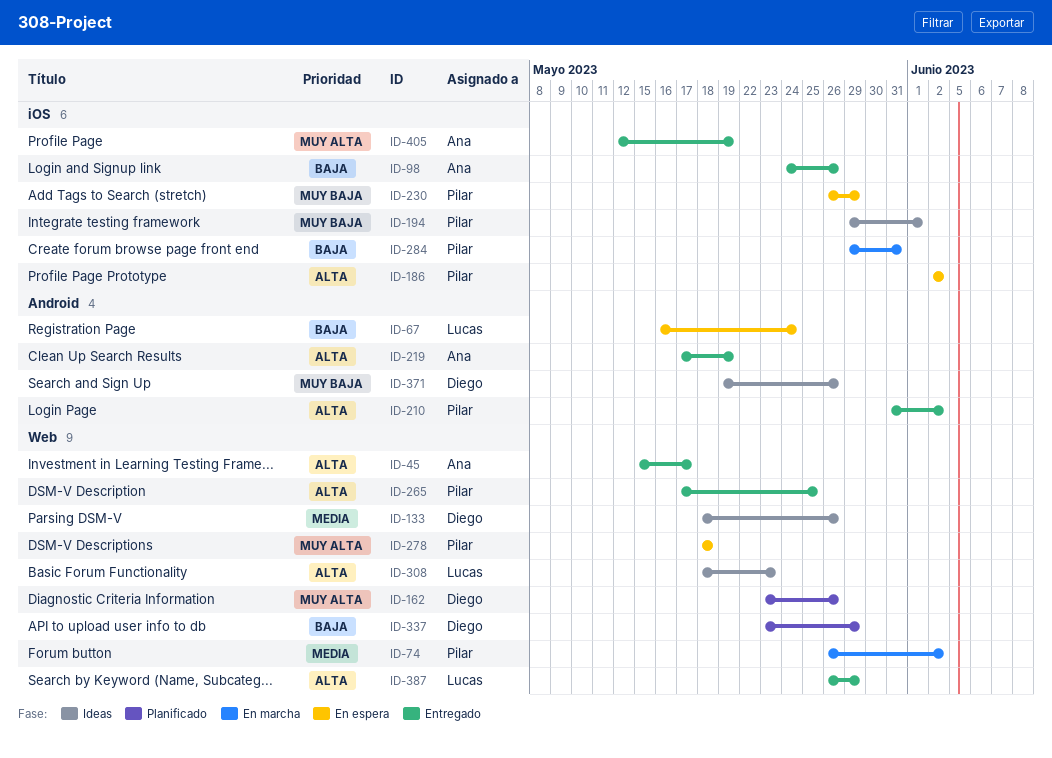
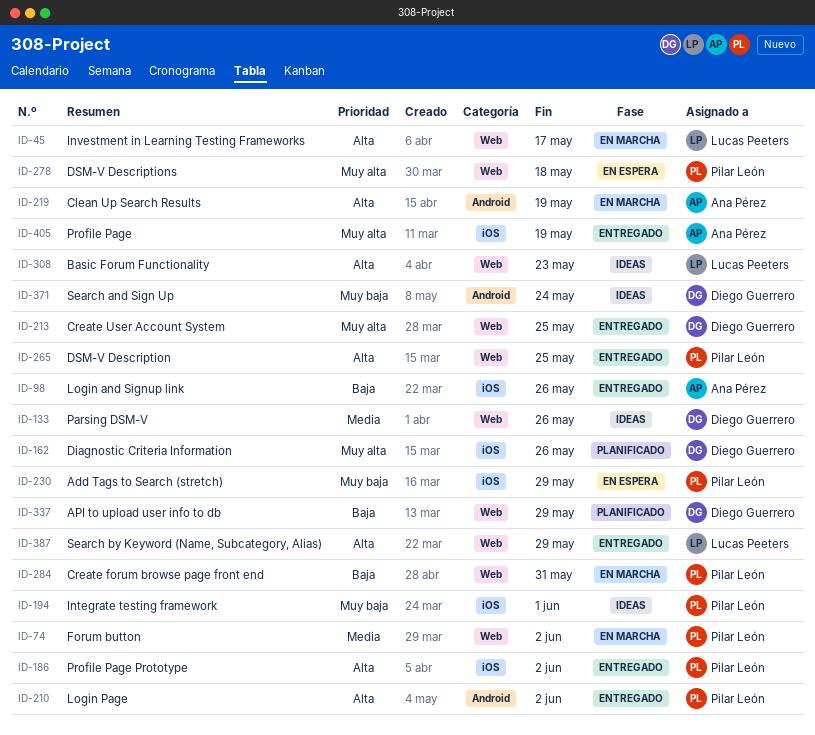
ID-45, status: Entregado -> En marcha
ID-45, owner: Ana Pérez -> Lucas Peeters
ID-67: present -> none
ID-162, label: Web -> iOS
ID-186, status: En espera -> Entregado
ID-213: none -> present
ID-219, status: Entregado -> En marcha
ID-284, label: iOS -> Web
ID-371, due: May 26 -> May 24

